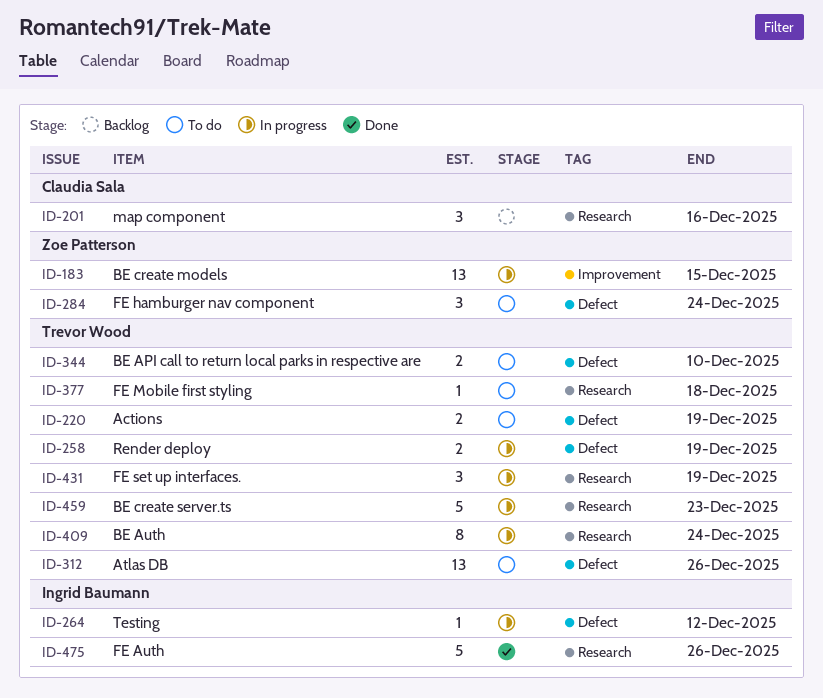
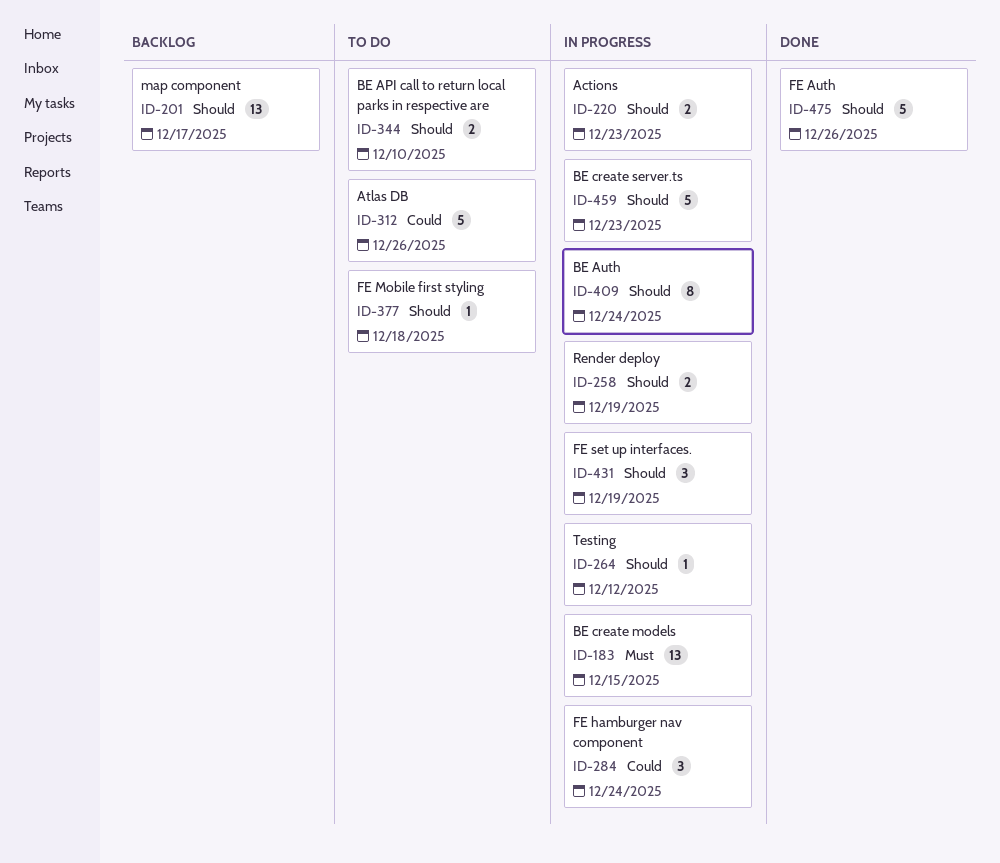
ID-201, estimate: 3 -> 13
ID-201, due: Dec 16 -> Dec 17
ID-220, status: To do -> In progress
ID-220, due: Dec 19 -> Dec 23
ID-284, status: To do -> In progress
ID-312, estimate: 13 -> 5

